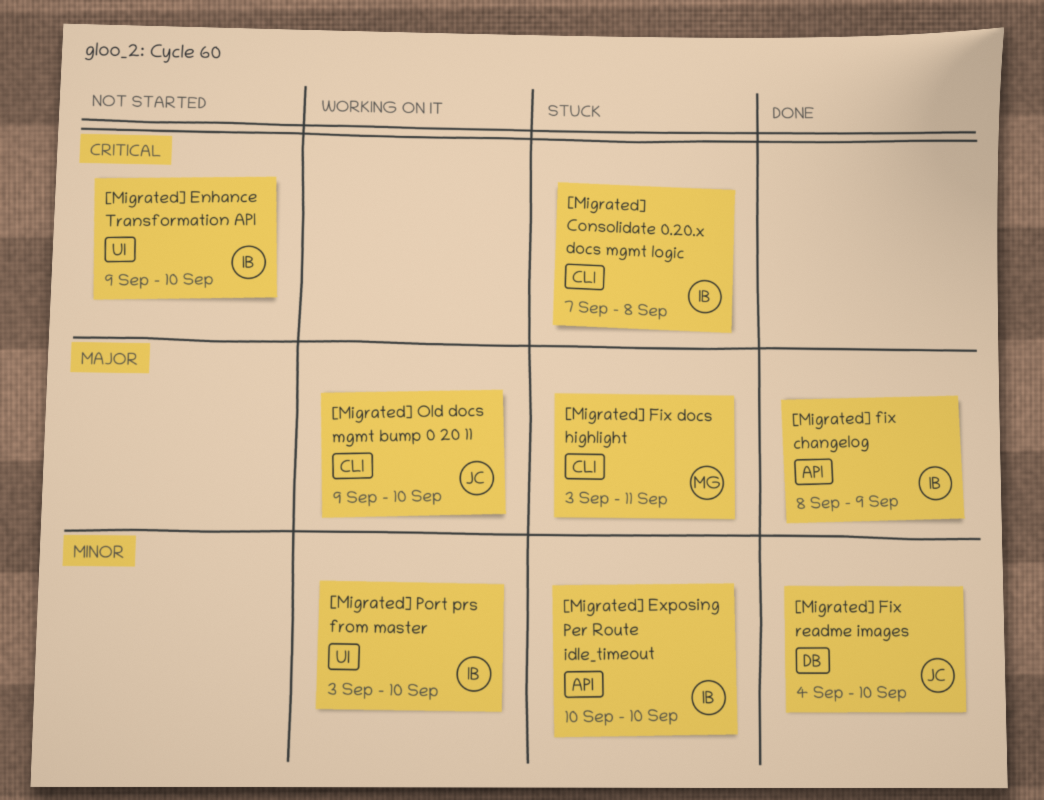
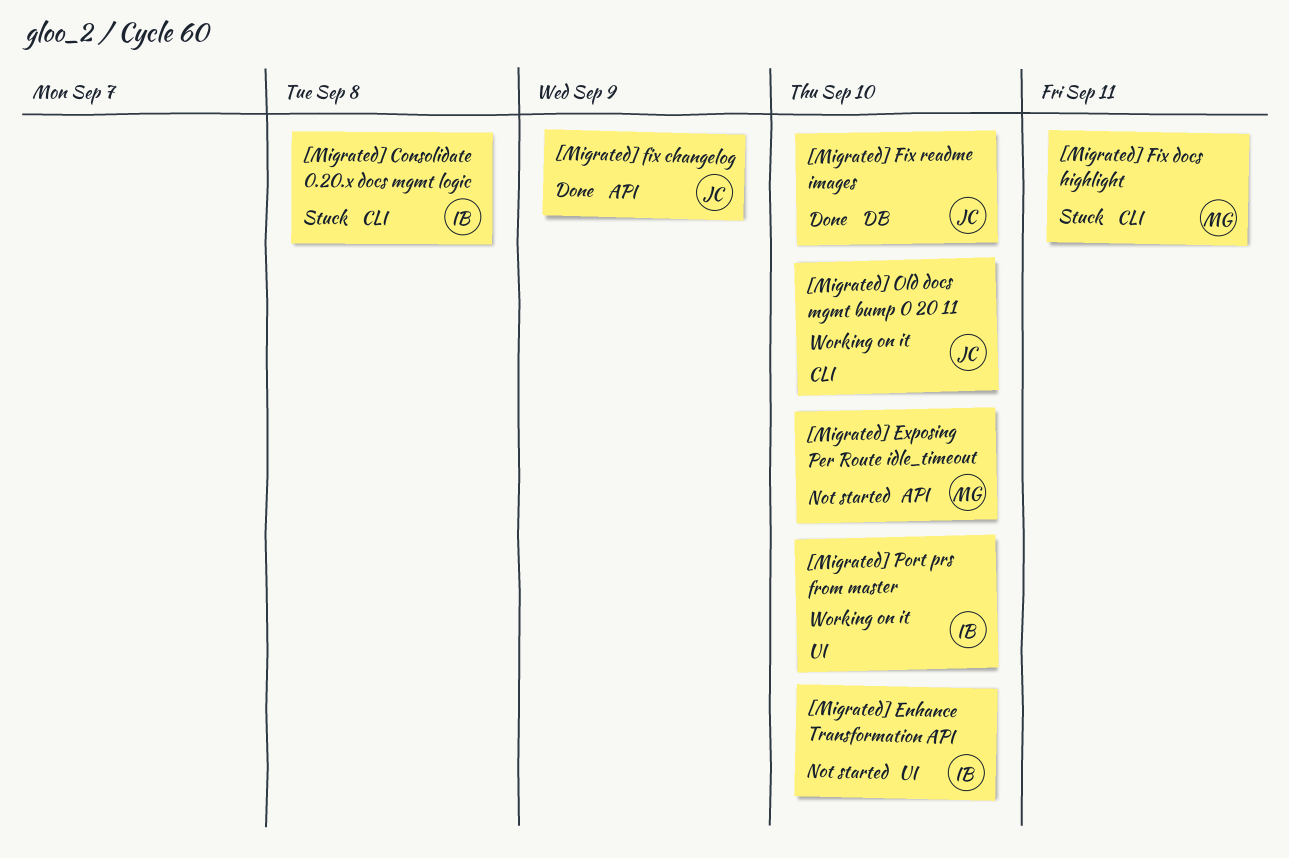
[Migrated] Exposing Per Route idle_timeout, status: Stuck -> Not started
[Migrated] Exposing Per Route idle_timeout, owner: IB -> MG
[Migrated] fix changelog, owner: IB -> JC

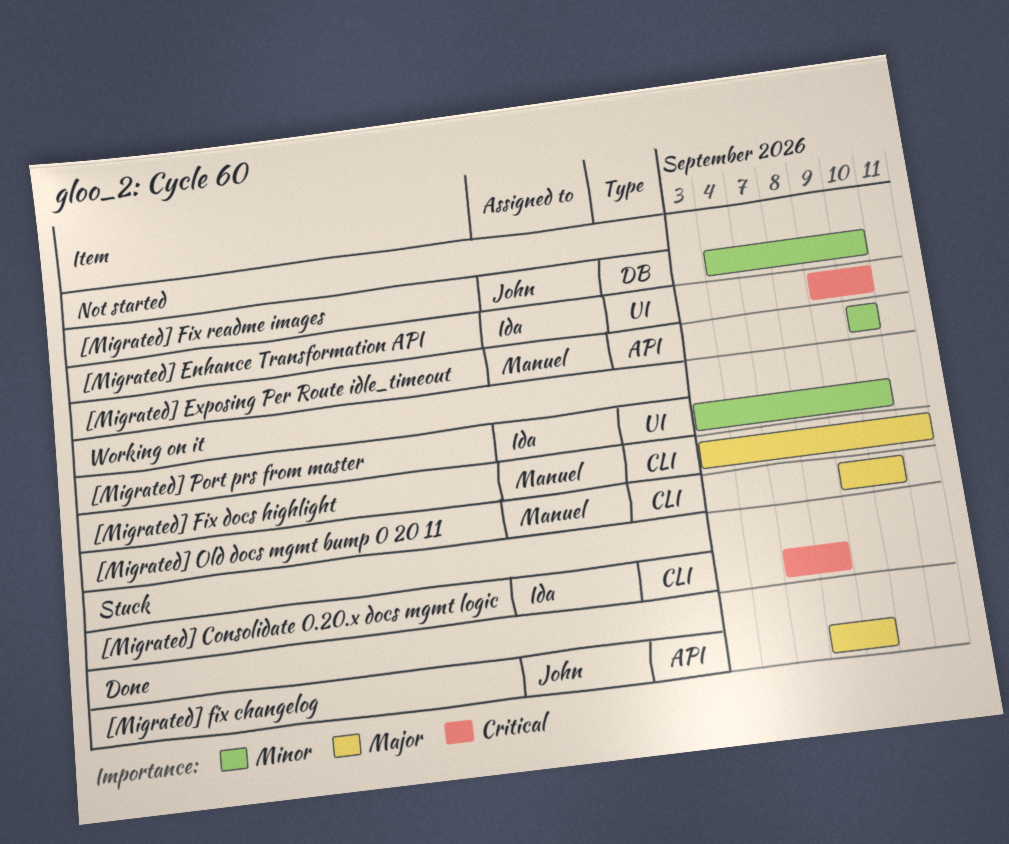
[Migrated] Fix docs highlight, status: Stuck -> Working on it
[Migrated] Fix readme images, status: Done -> Not started
[Migrated] Old docs mgmt bump 0 20 11, owner: John -> Manuel

